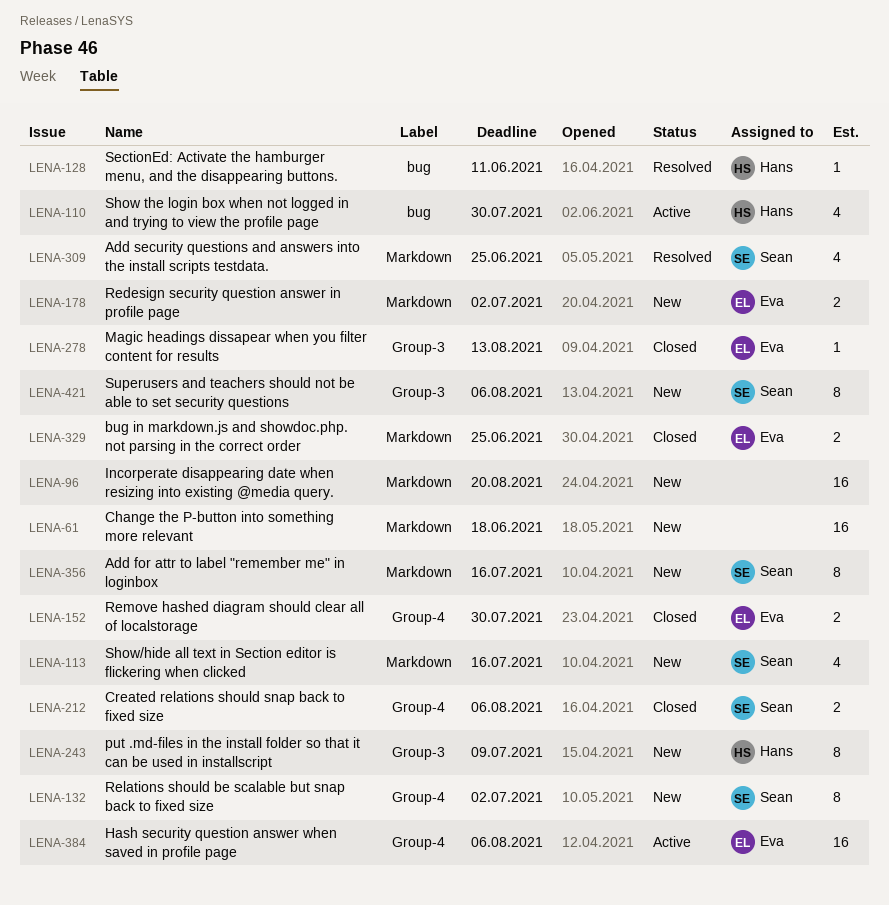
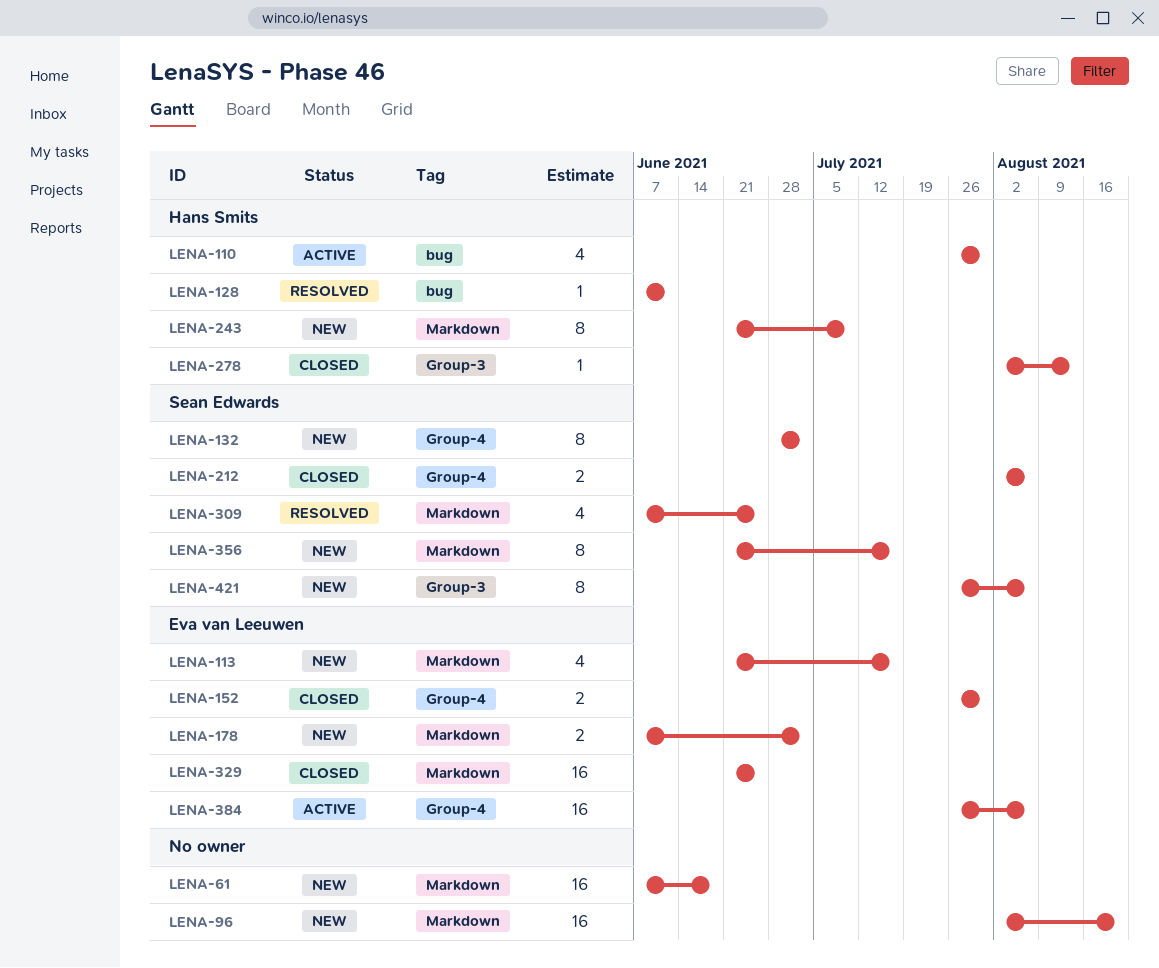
LENA-113, owner: Sean Edwards -> Eva van Leeuwen
LENA-243, label: Group-3 -> Markdown
LENA-278, owner: Eva van Leeuwen -> Hans Smits
LENA-329, estimate: 2 -> 16

